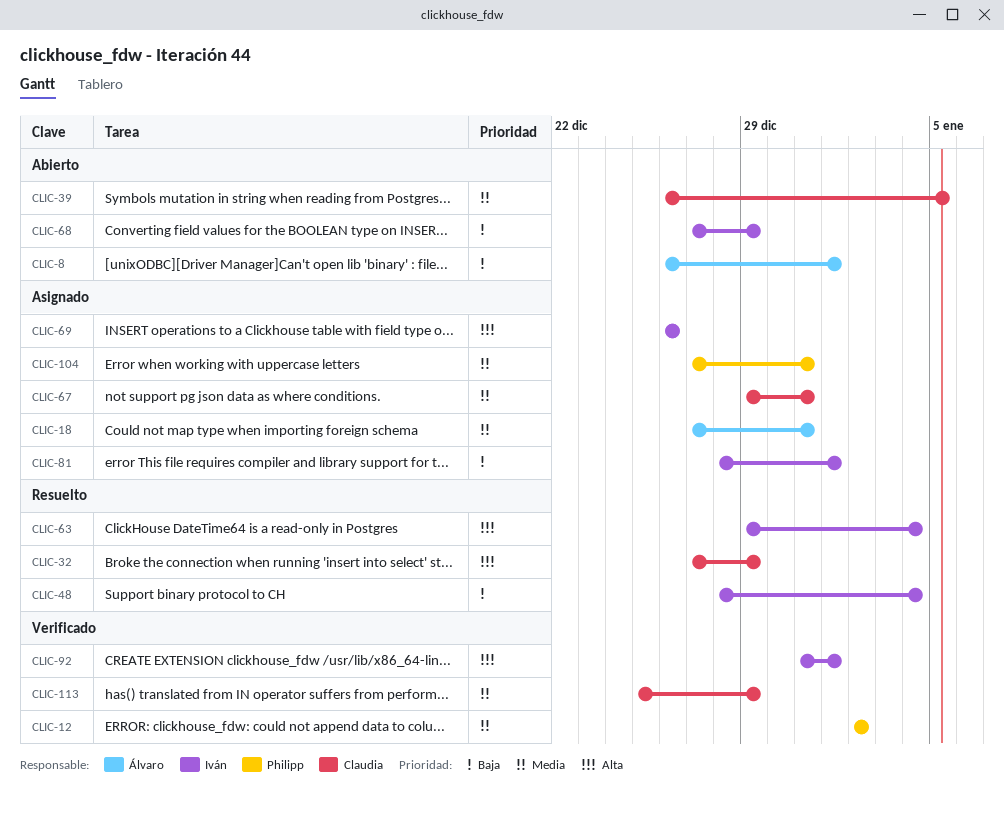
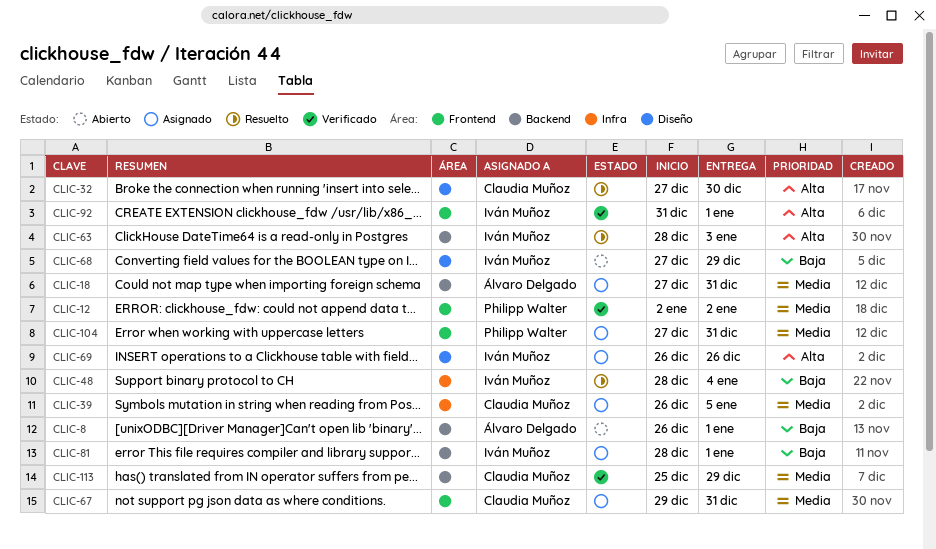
CLIC-32, due: Dec 29 -> Dec 30
CLIC-39, status: Abierto -> Asignado
CLIC-63, start: Dec 29 -> Dec 28
CLIC-63, due: Jan 4 -> Jan 3

